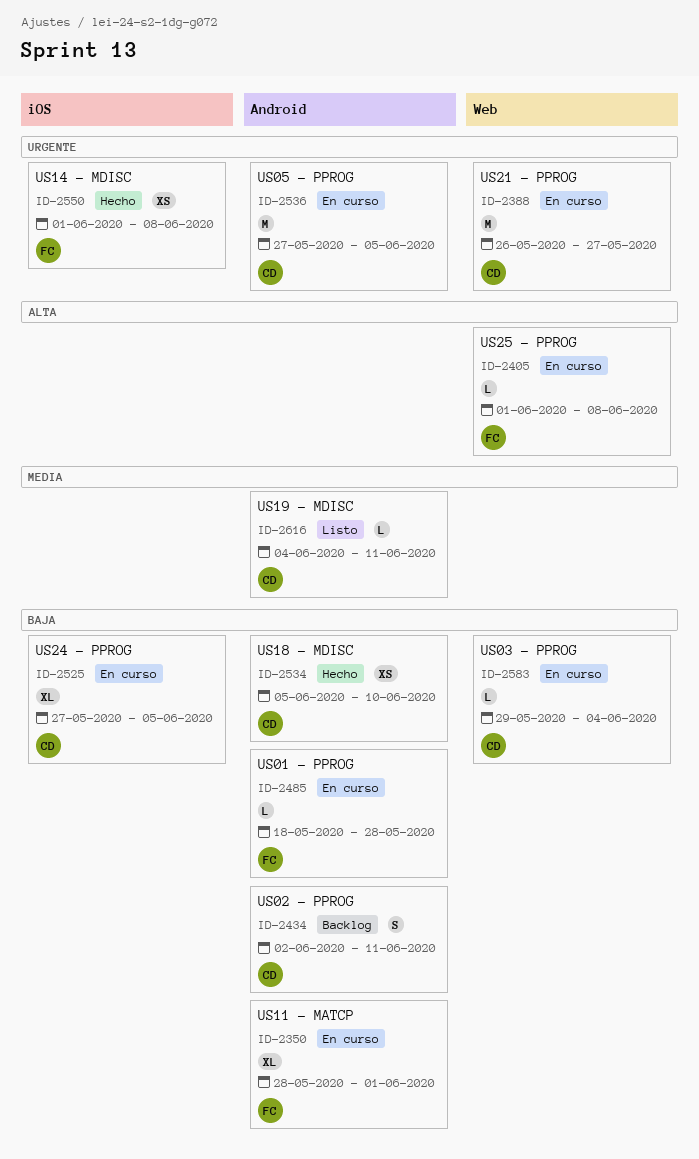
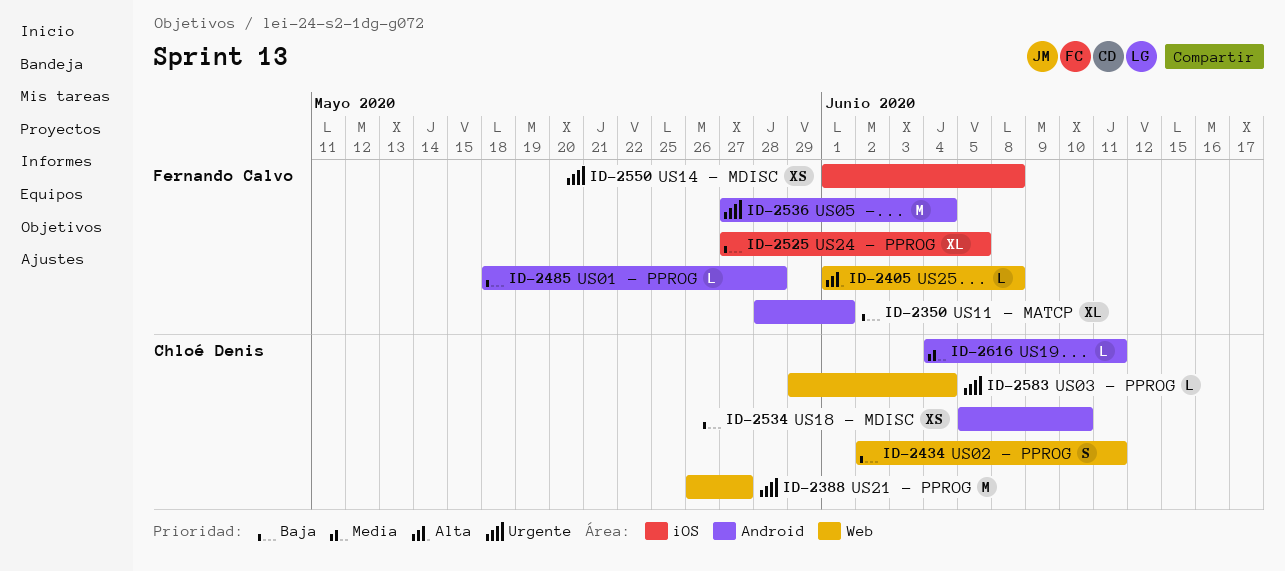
ID-2434, label: Android -> Web
ID-2525, owner: Chloé Denis -> Fernando Calvo
ID-2536, owner: Chloé Denis -> Fernando Calvo
ID-2536, due: Jun 5 -> Jun 4
ID-2583, priority: Baja -> Urgente

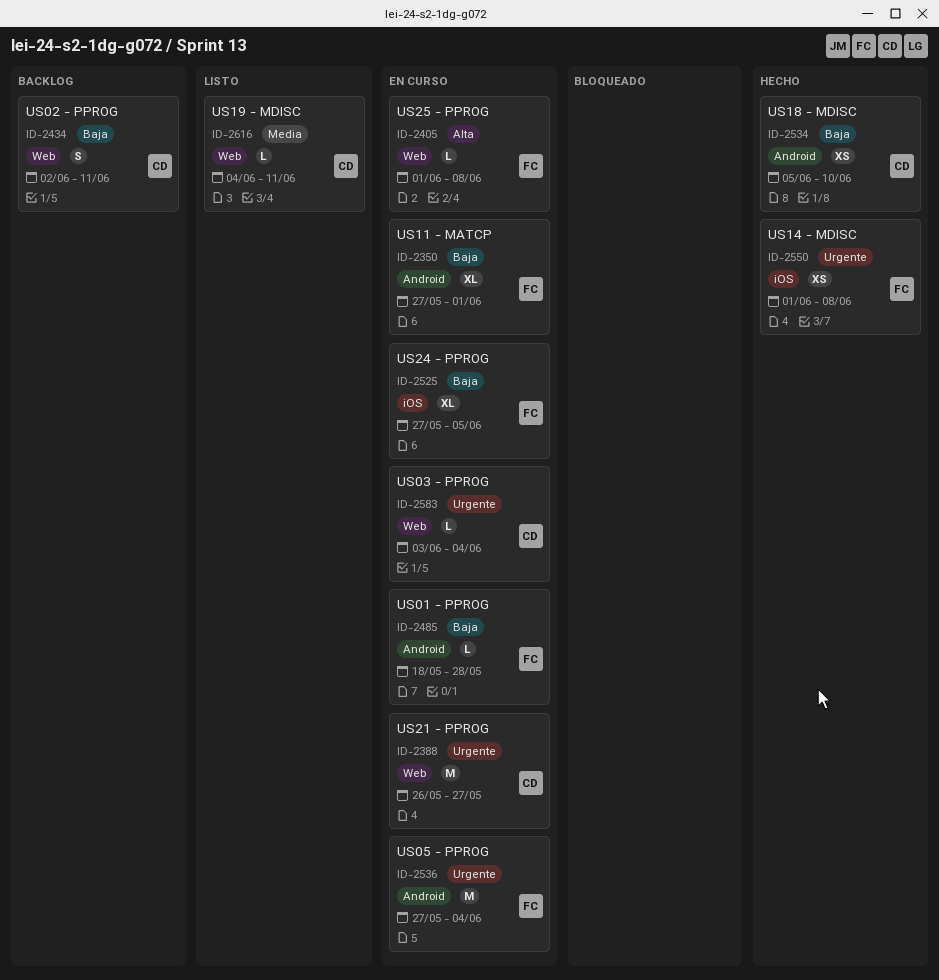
ID-2350, start: May 28 -> May 27
ID-2583, start: May 29 -> Jun 3
ID-2616, label: Android -> Web

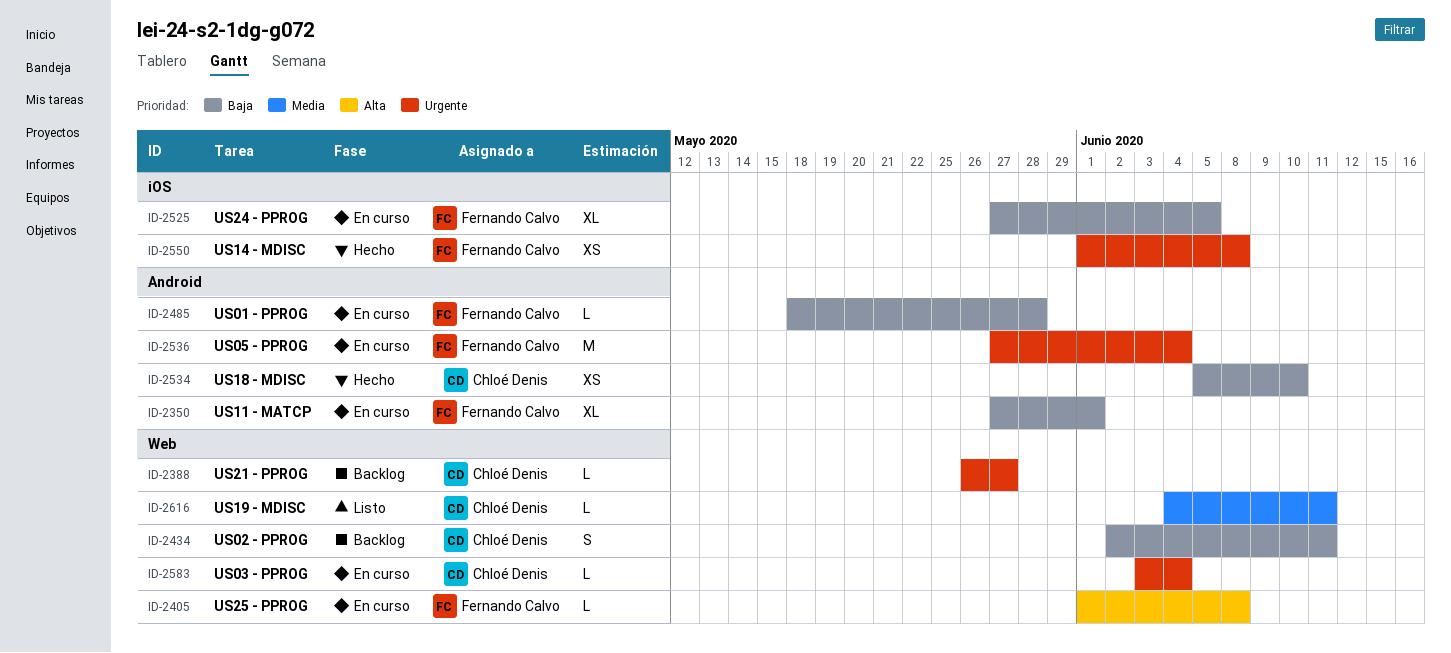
ID-2388, status: En curso -> Backlog
ID-2388, estimate: M -> L

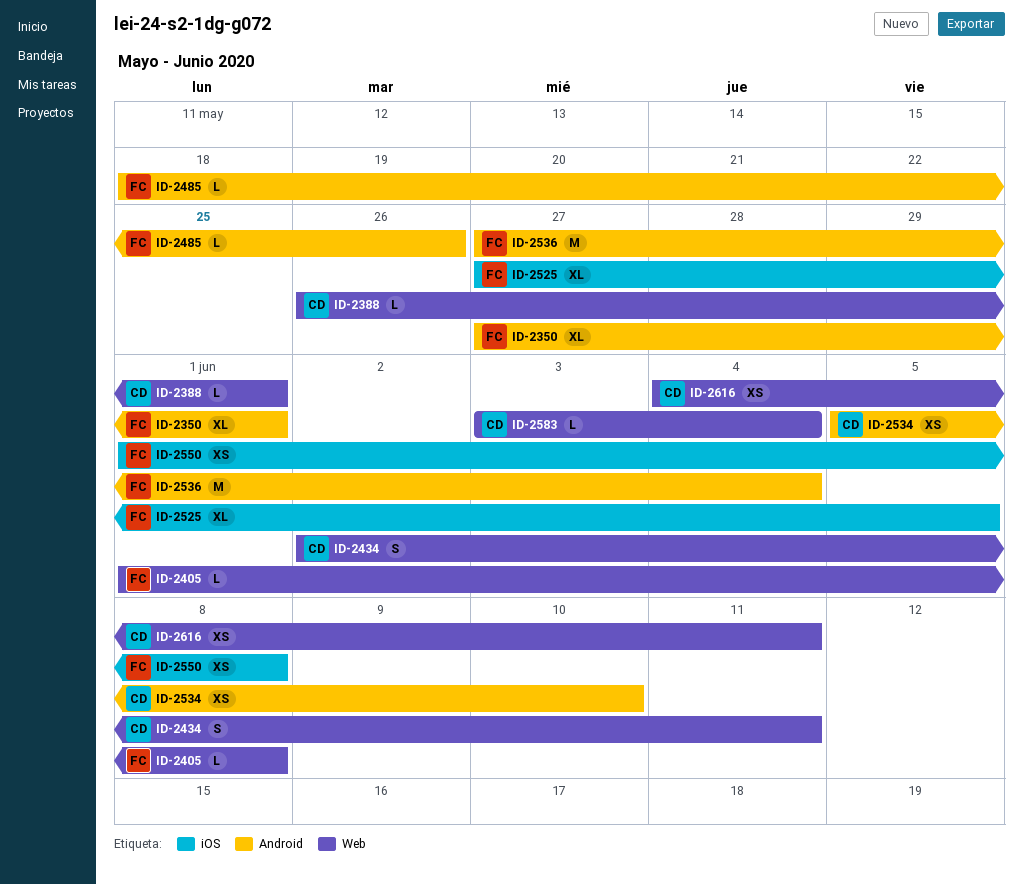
ID-2388, due: May 27 -> Jun 1
ID-2485, due: May 28 -> May 26
ID-2616, estimate: L -> XS

